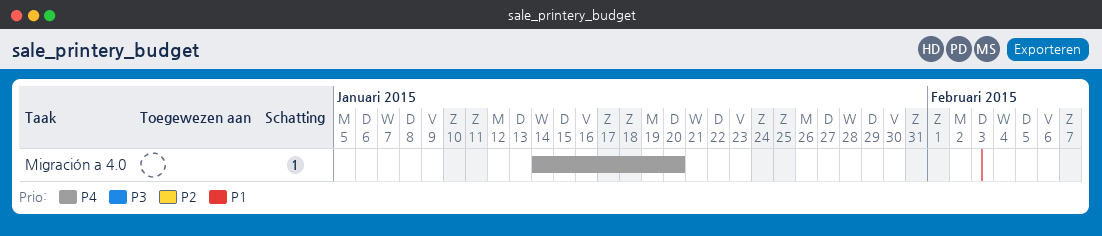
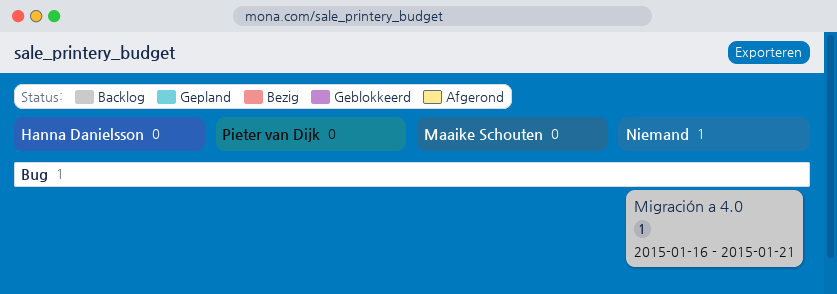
Migración a 4.0, start: Jan 14 -> Jan 16
Migración a 4.0, due: Jan 20 -> Jan 21

